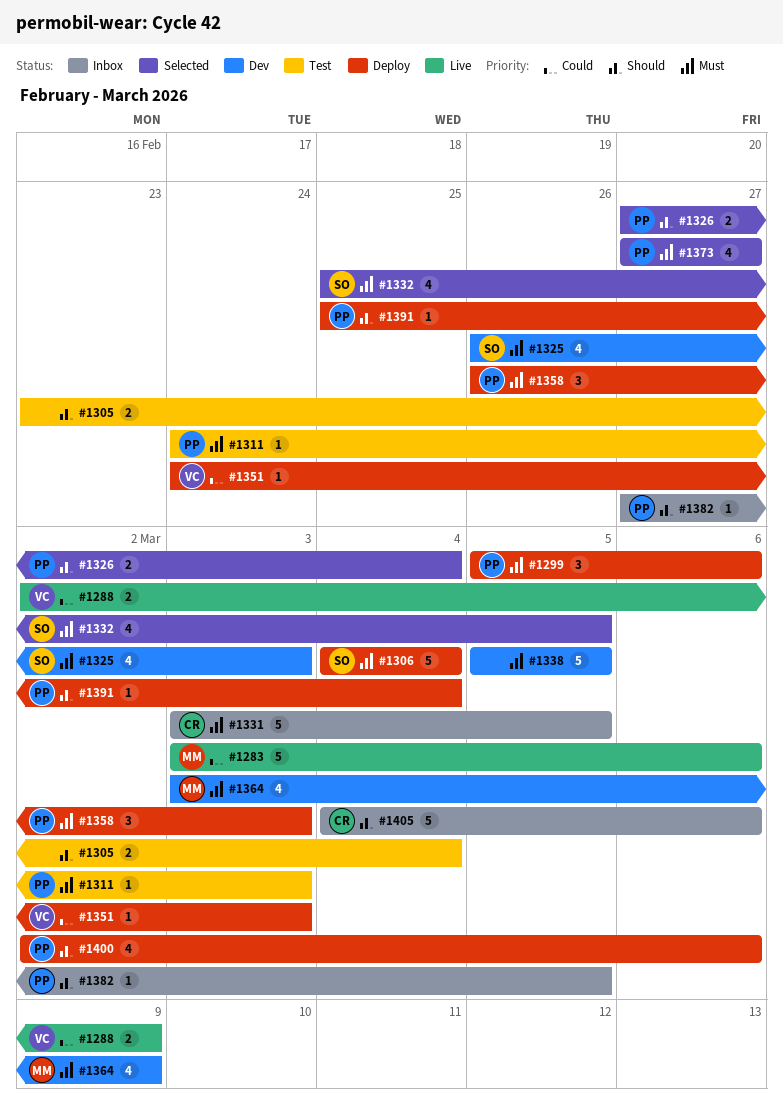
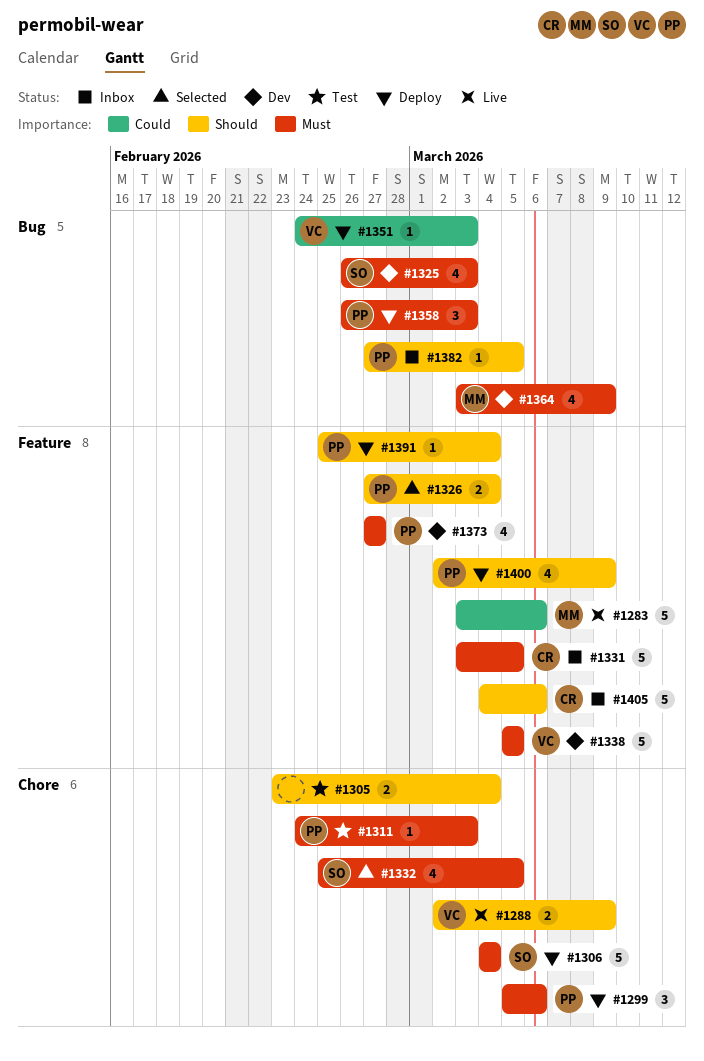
#1288, priority: Could -> Should
#1338, owner: none -> VC
#1373, status: Selected -> Dev
#1400, due: Mar 6 -> Mar 9

